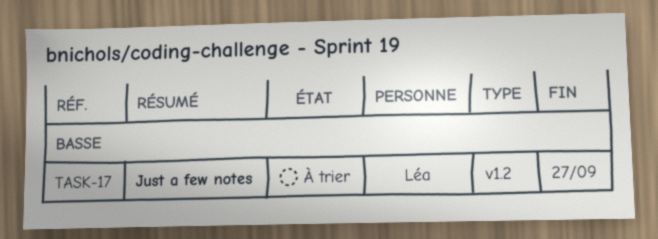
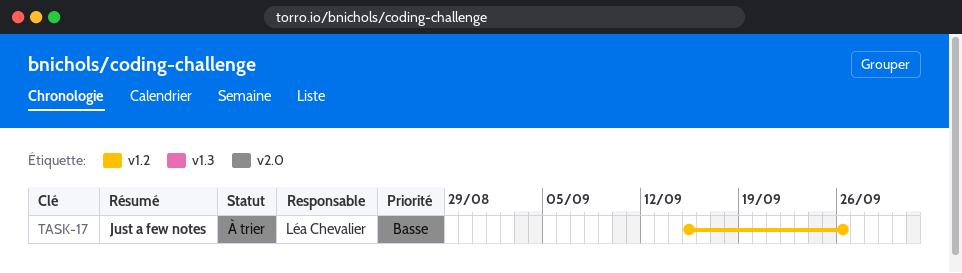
TASK-17, due: Sep 27 -> Sep 26

